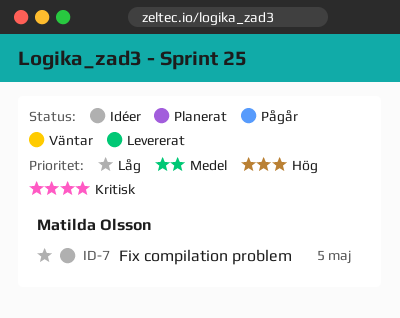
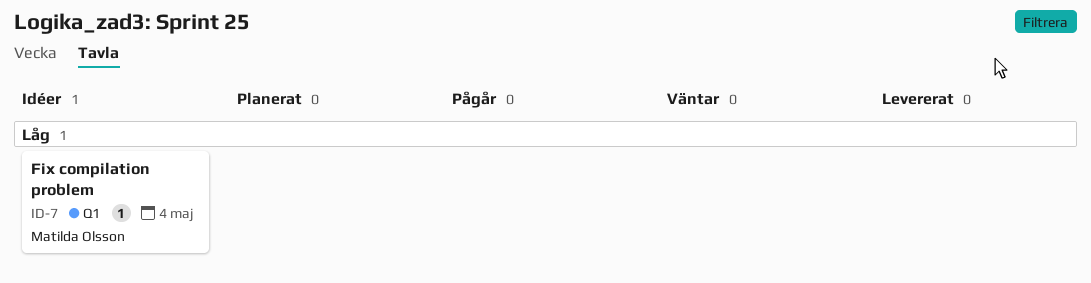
ID-7, due: May 5 -> May 4

